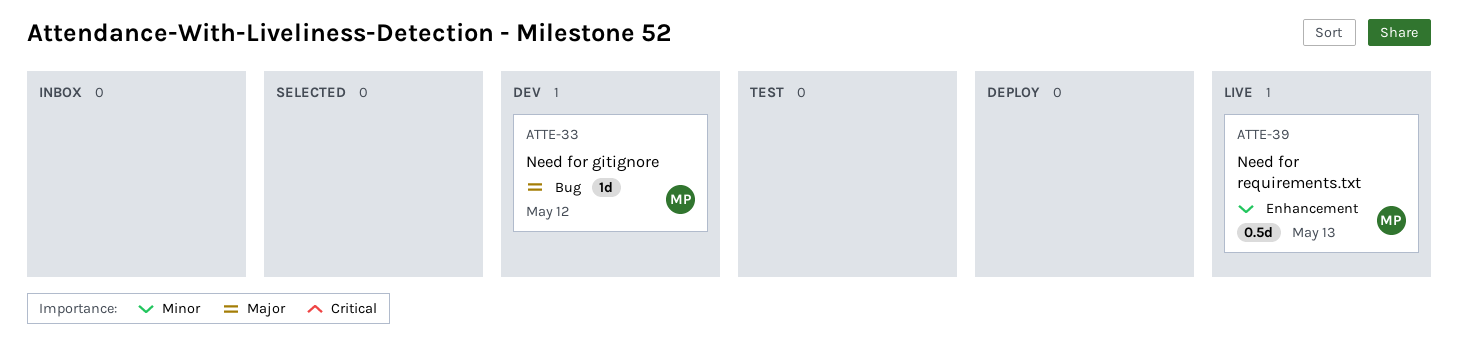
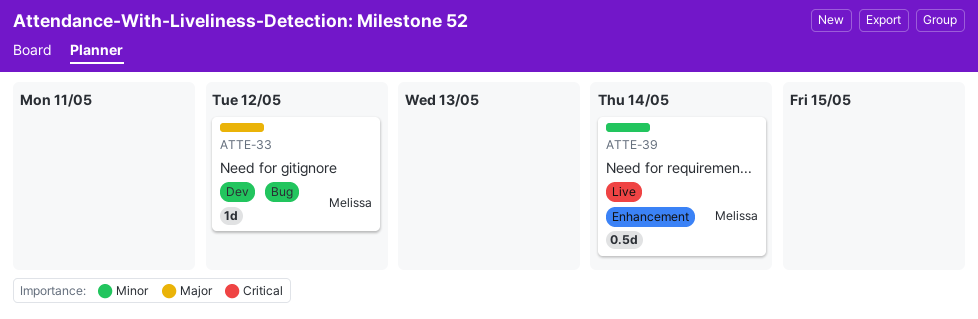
ATTE-39, due: May 13 -> May 14

